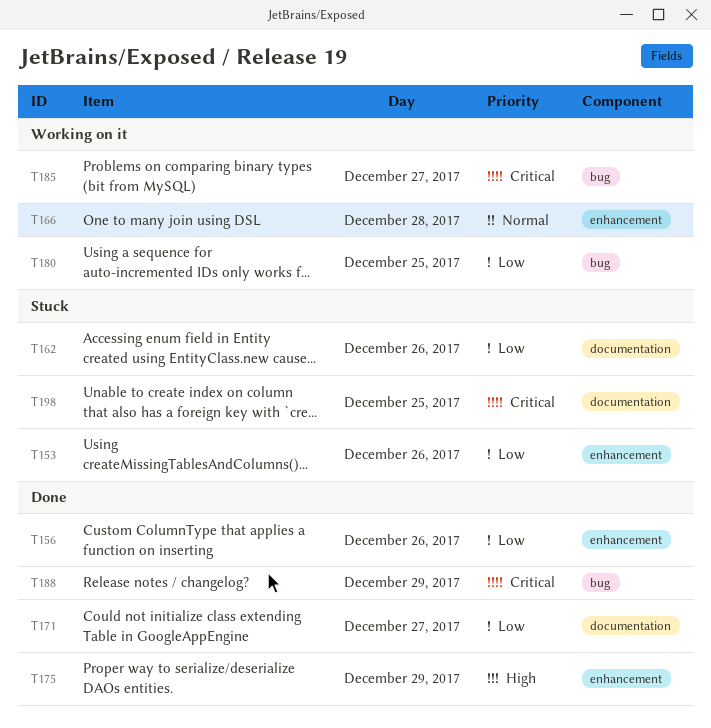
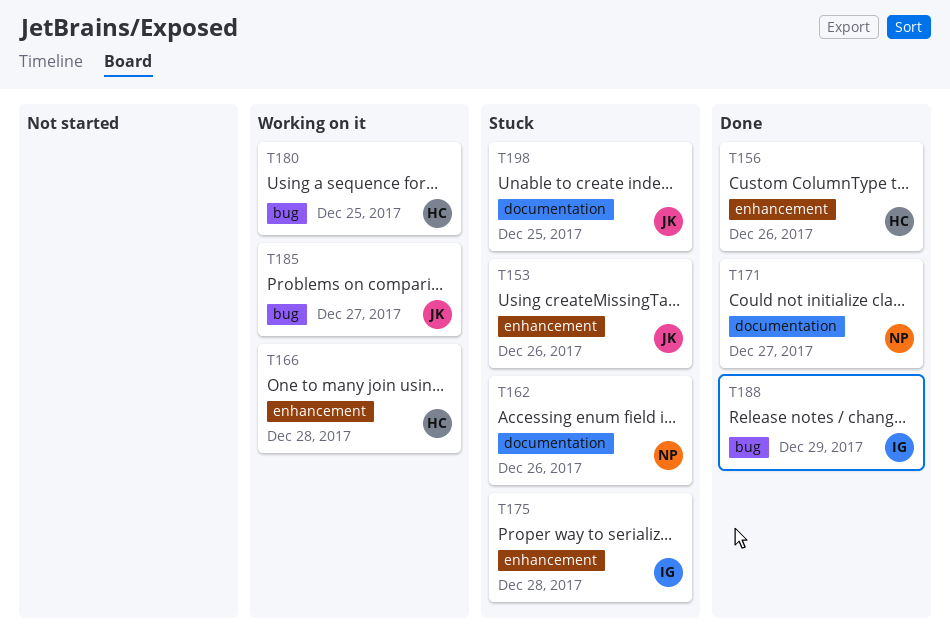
T175, status: Done -> Stuck
T175, day: Dec 29 -> Dec 28

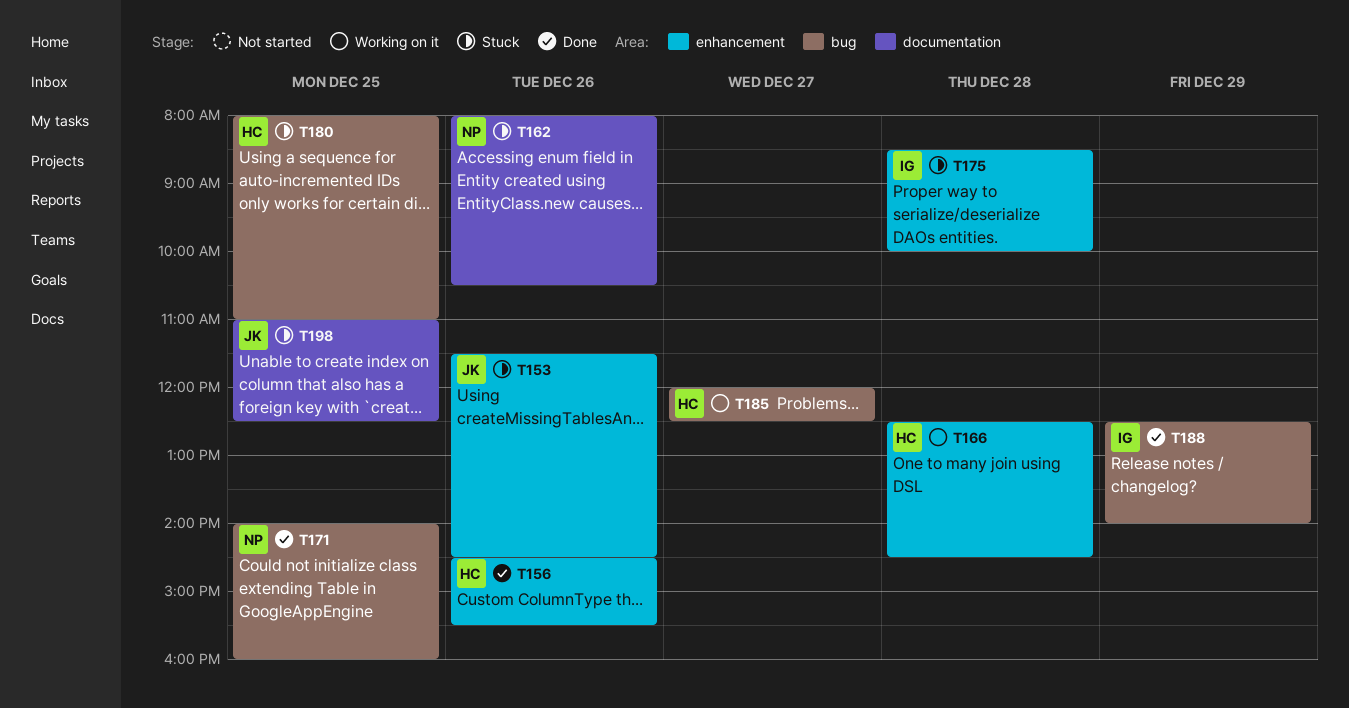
T171, label: documentation -> bug
T171, day: Dec 27 -> Dec 25
T180, status: Working on it -> Stuck
T185, owner: JK -> HC

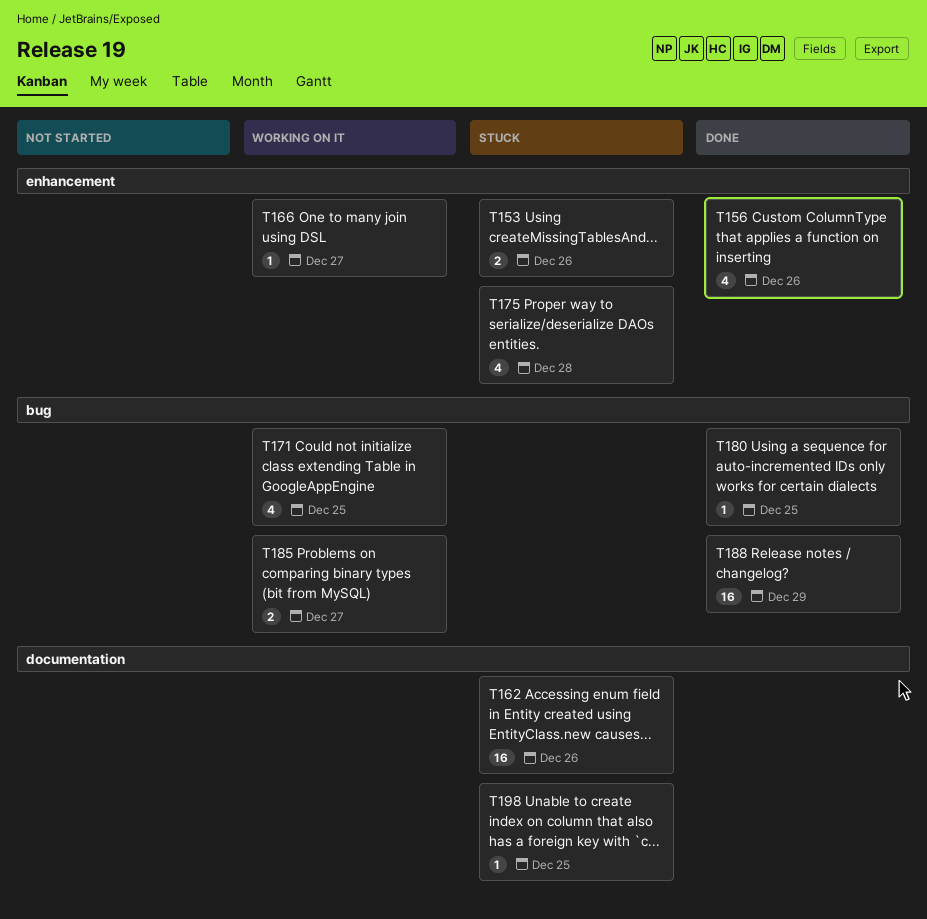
T166, day: Dec 28 -> Dec 27
T171, status: Done -> Working on it
T180, status: Stuck -> Done

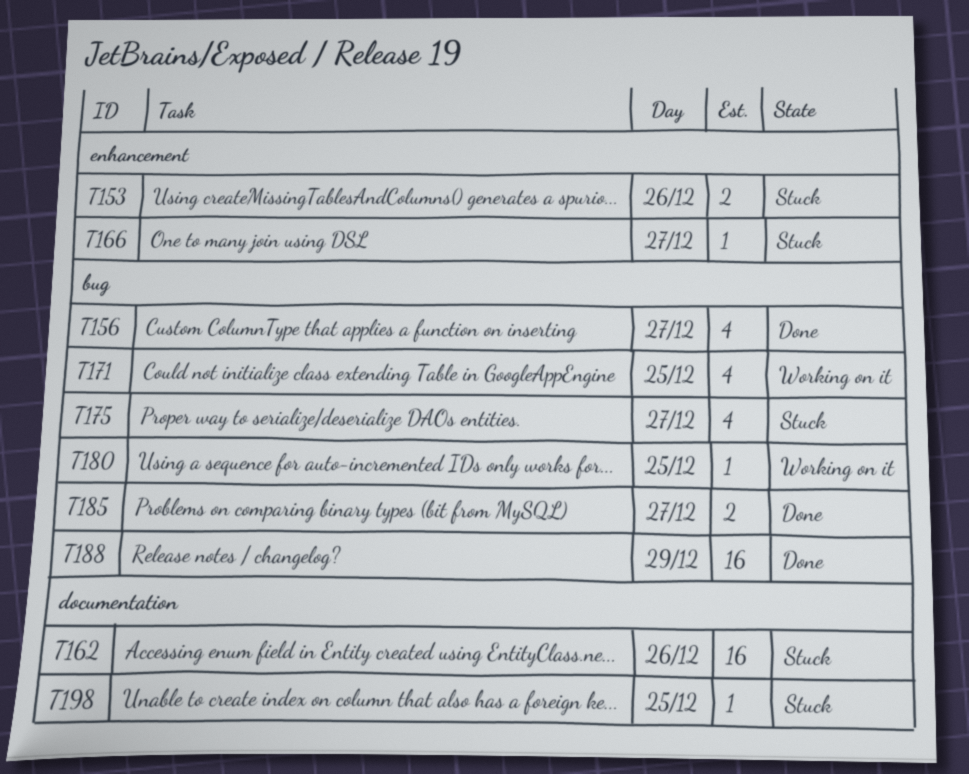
T156, label: enhancement -> bug
T156, day: Dec 26 -> Dec 27
T166, status: Working on it -> Stuck
T175, label: enhancement -> bug
T175, day: Dec 28 -> Dec 27
T180, status: Done -> Working on it
T185, status: Working on it -> Done

